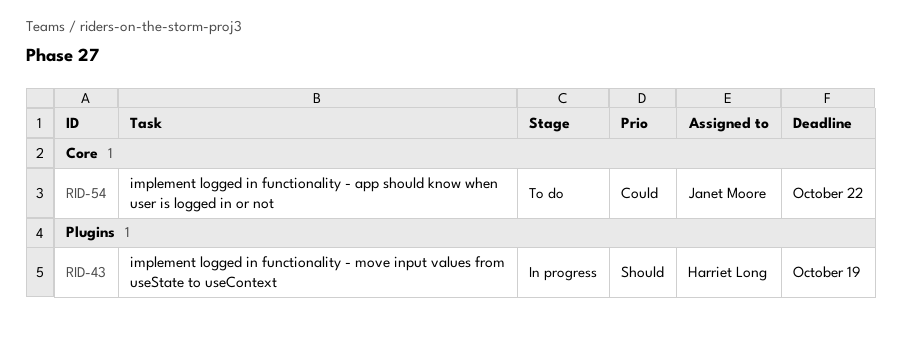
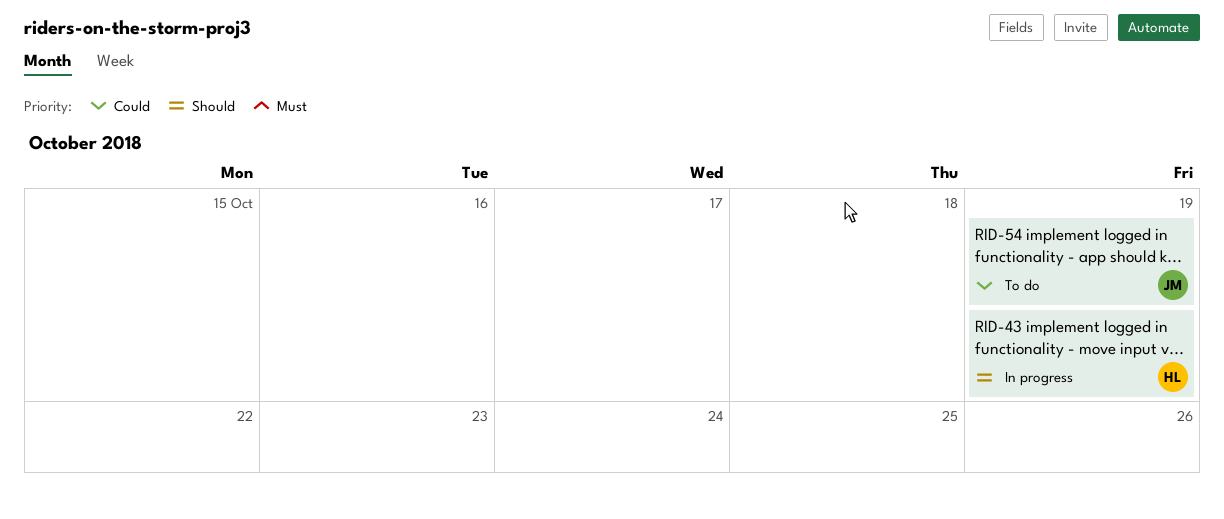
RID-54, due: Oct 22 -> Oct 19

